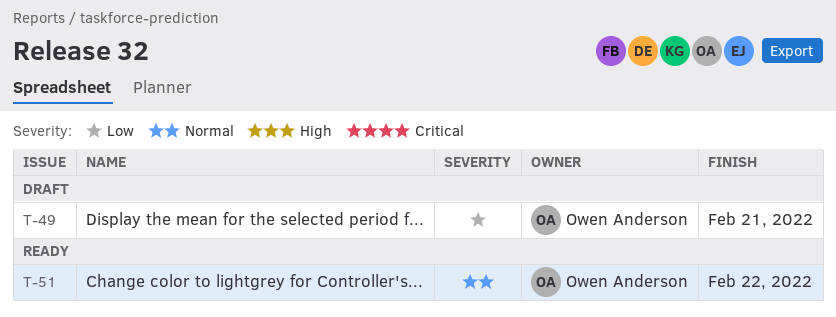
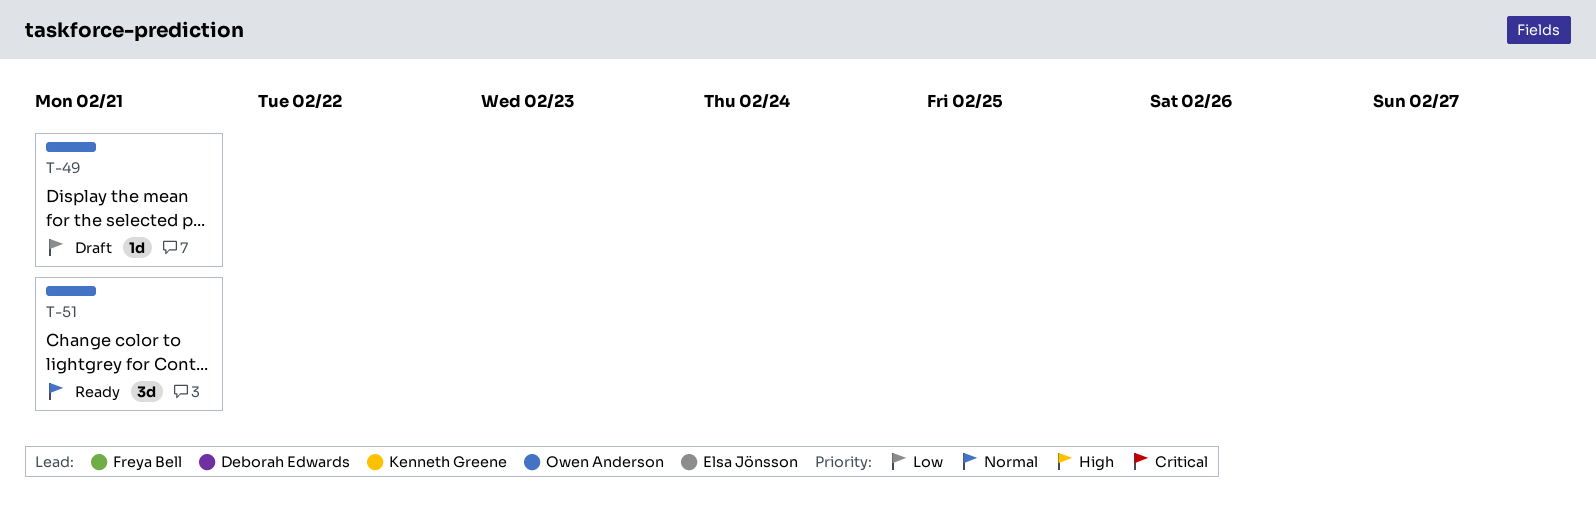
T-51, due: Feb 22 -> Feb 21

